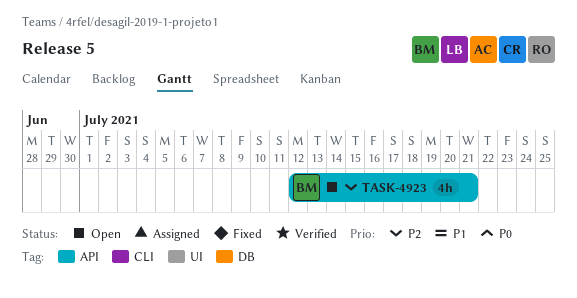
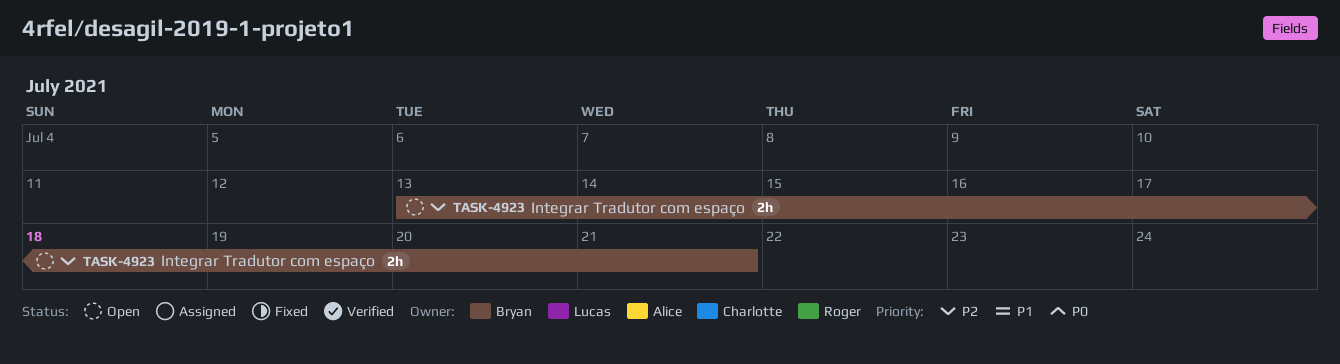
TASK-4923, estimate: 4h -> 2h
TASK-4923, start: Jul 12 -> Jul 13

